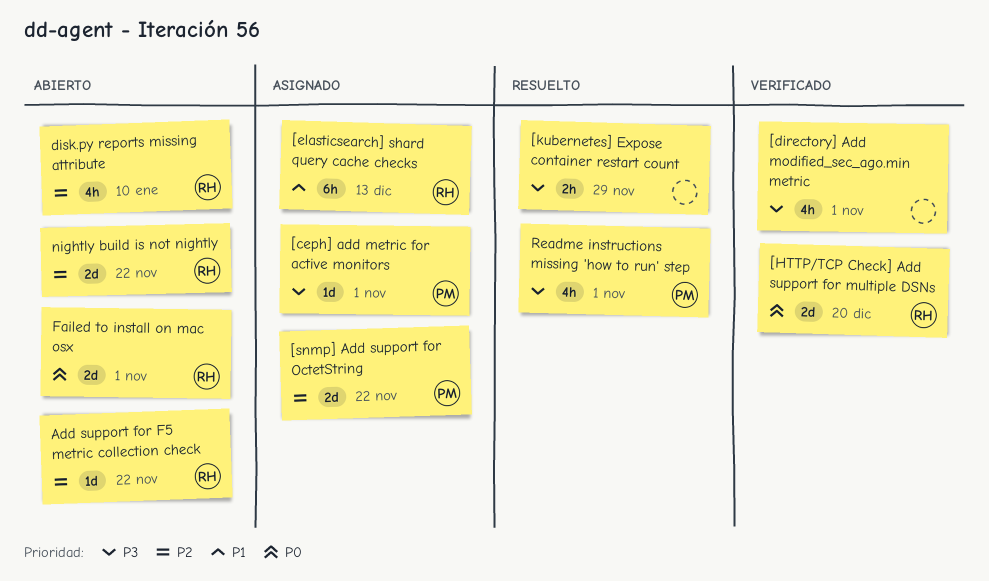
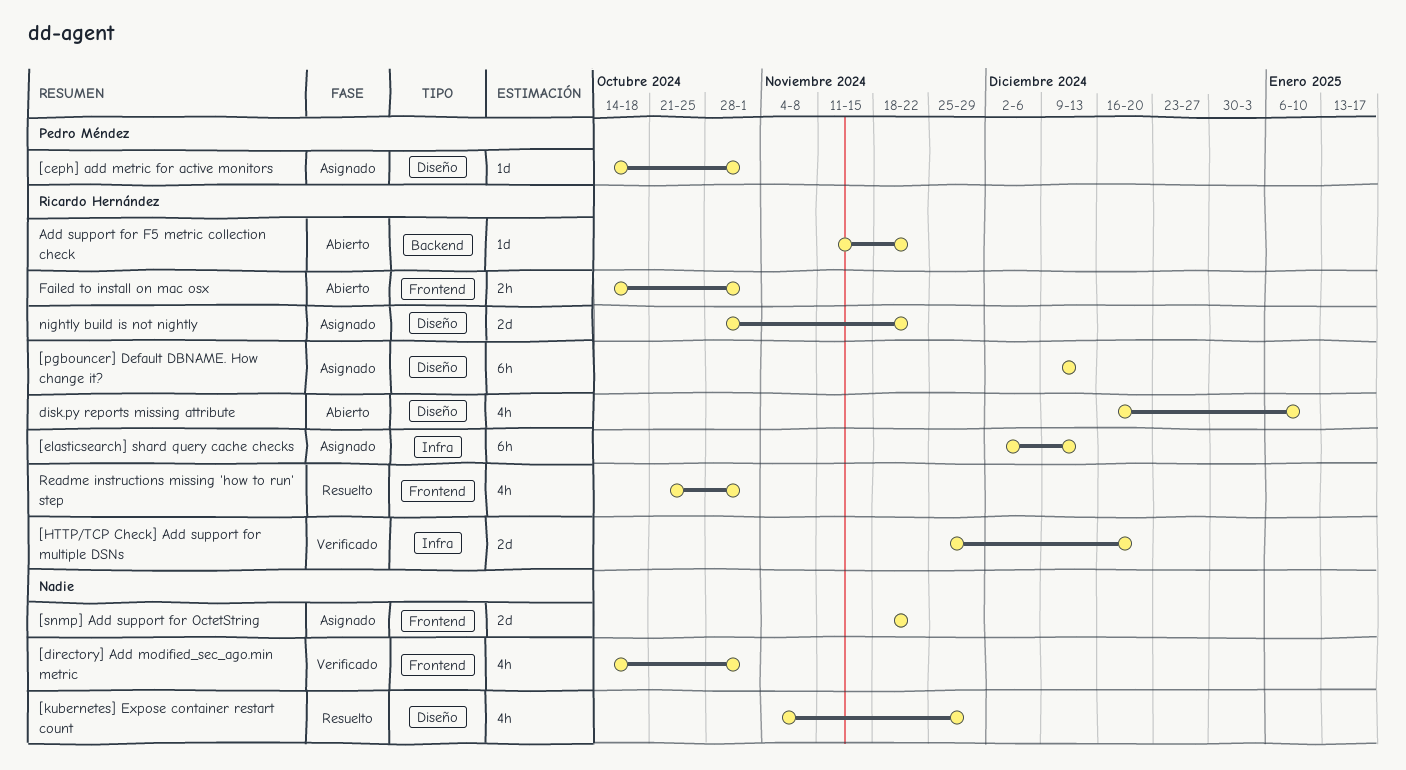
[kubernetes] Expose container restart count, estimate: 2h -> 4h
[pgbouncer] Default DBNAME. How change it?: none -> present
[snmp] Add support for OctetString, owner: Pedro Méndez -> none
Failed to install on mac osx, estimate: 2d -> 2h
nightly build is not nightly, status: Abierto -> Asignado
Readme instructions missing 'how to run' step, owner: Pedro Méndez -> Ricardo Hernández

